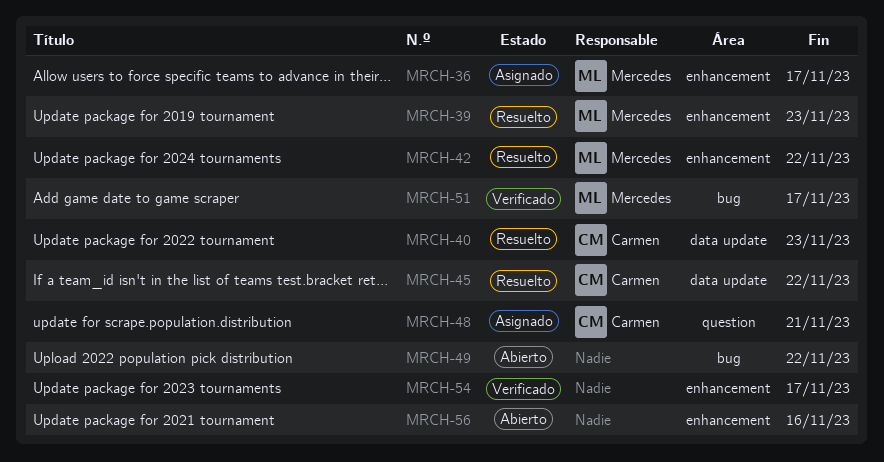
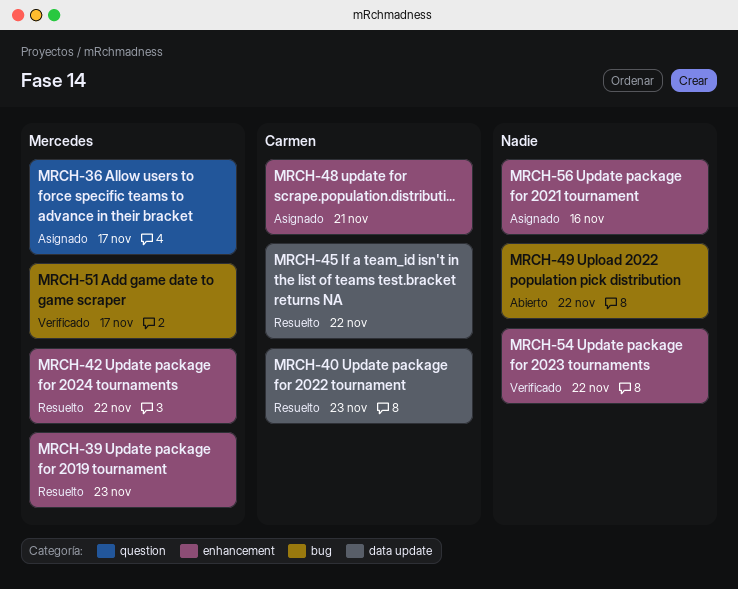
MRCH-36, label: enhancement -> question
MRCH-48, label: question -> enhancement
MRCH-54, due: Nov 17 -> Nov 22
MRCH-56, status: Abierto -> Asignado

